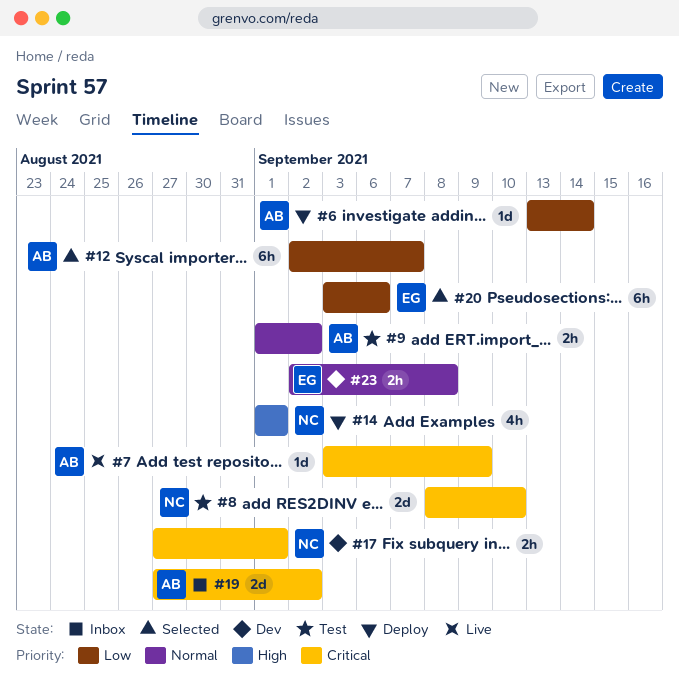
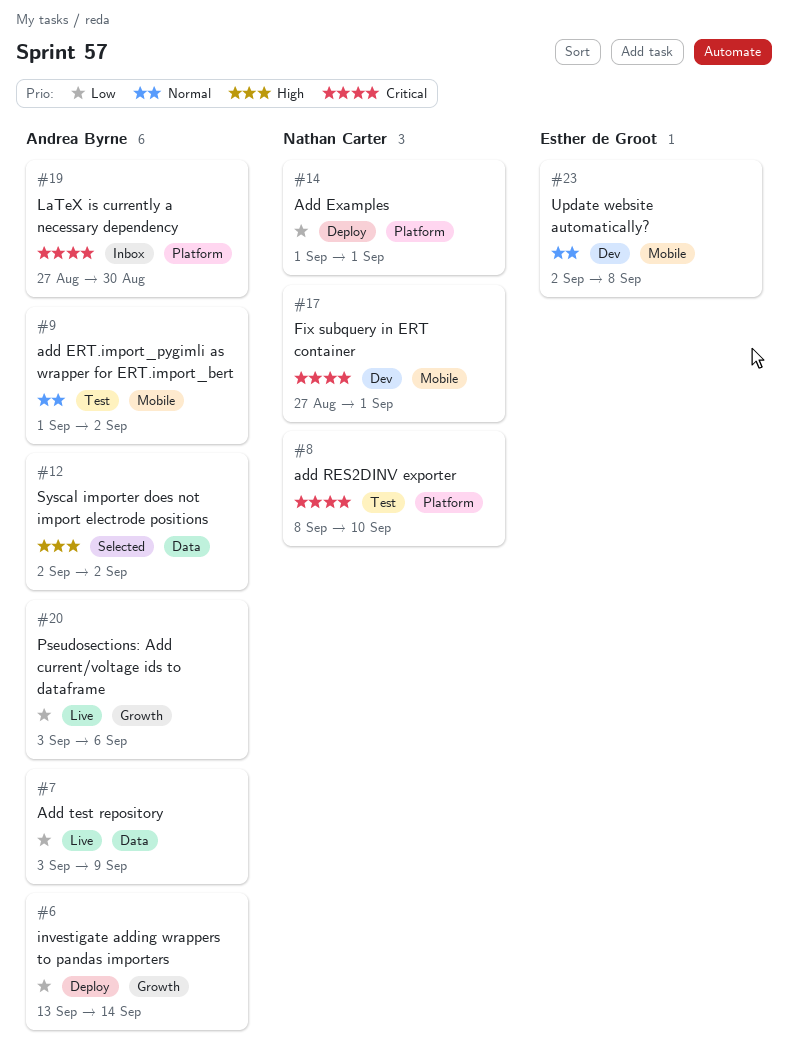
#7, priority: Critical -> Low
#12, priority: Low -> High
#12, due: Sep 7 -> Sep 2
#14, priority: High -> Low
#19, due: Sep 2 -> Aug 30
#20, status: Selected -> Live
#20, owner: Esther de Groot -> Andrea Byrne

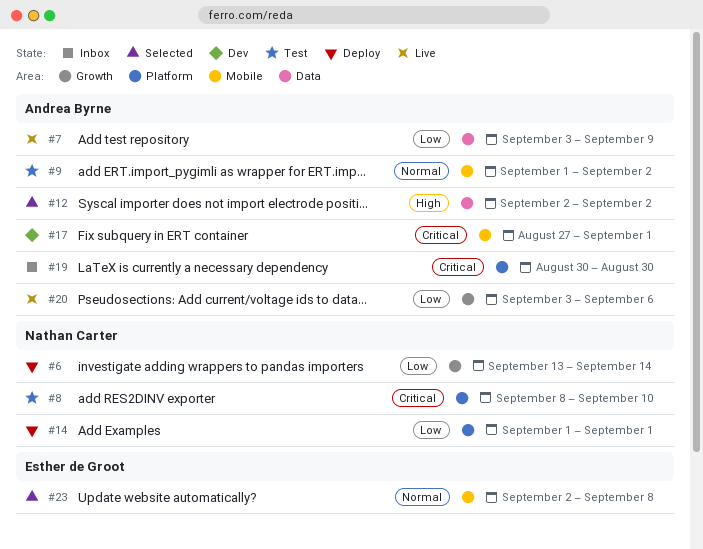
#6, owner: Andrea Byrne -> Nathan Carter
#17, owner: Nathan Carter -> Andrea Byrne
#19, start: Aug 27 -> Aug 30
#23, status: Dev -> Selected

